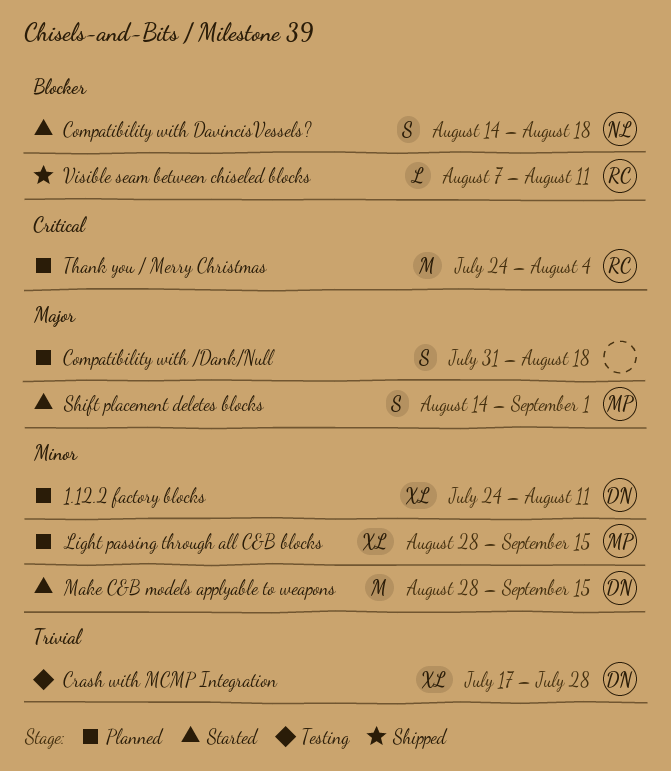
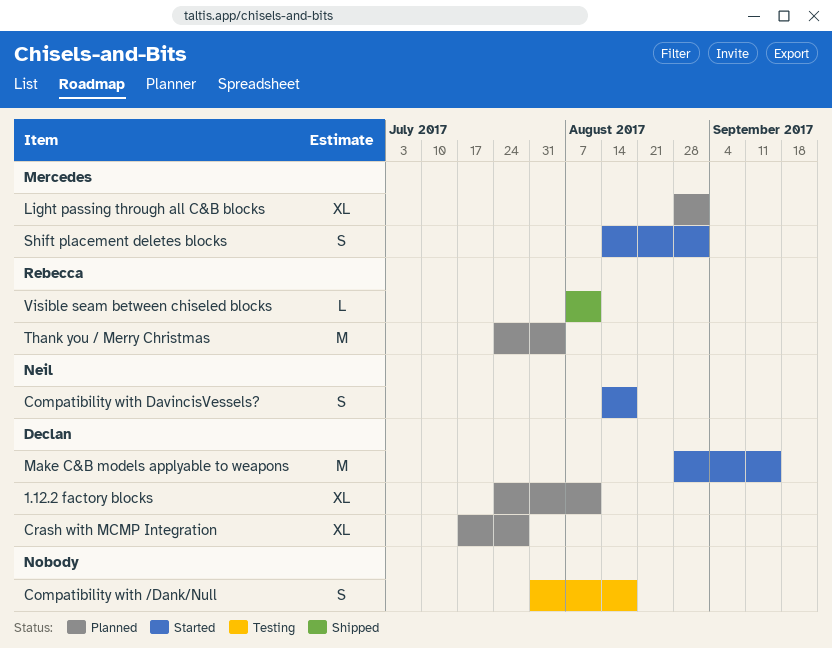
Compatibility with /Dank/Null, status: Planned -> Testing
Crash with MCMP Integration, status: Testing -> Planned
Light passing through all C&B blocks, due: Sep 15 -> Sep 1

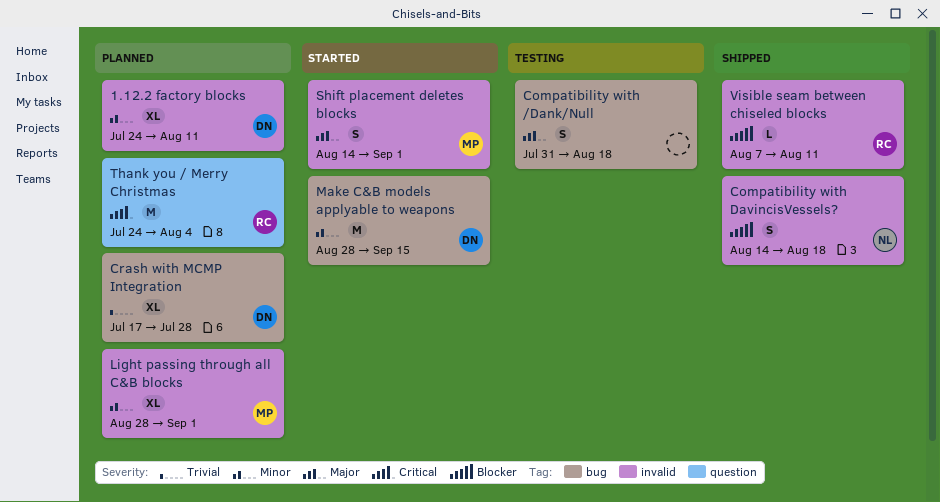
Compatibility with DavincisVessels?, status: Started -> Shipped

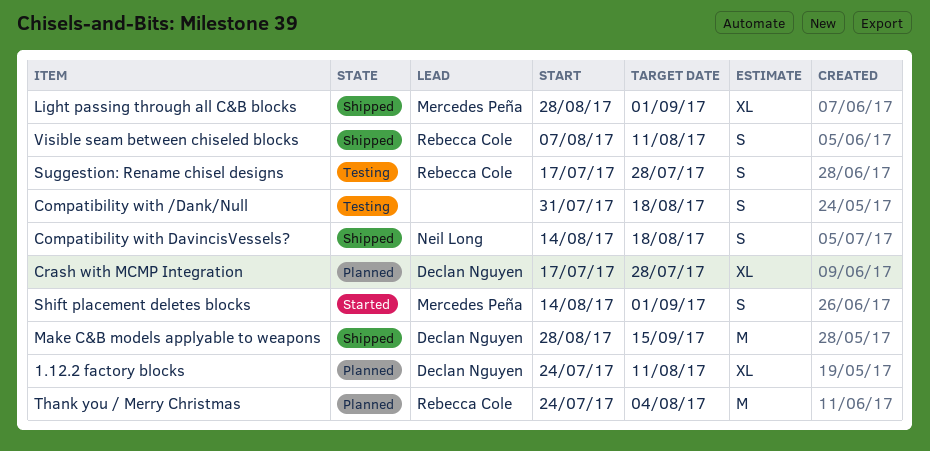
Light passing through all C&B blocks, status: Planned -> Shipped
Make C&B models applyable to weapons, status: Started -> Shipped
Suggestion: Rename chisel designs: none -> present
Visible seam between chiseled blocks, estimate: L -> S

